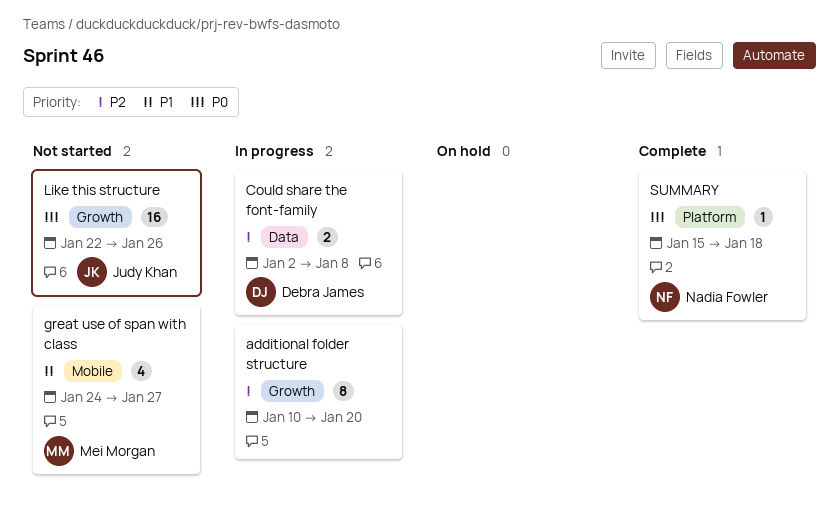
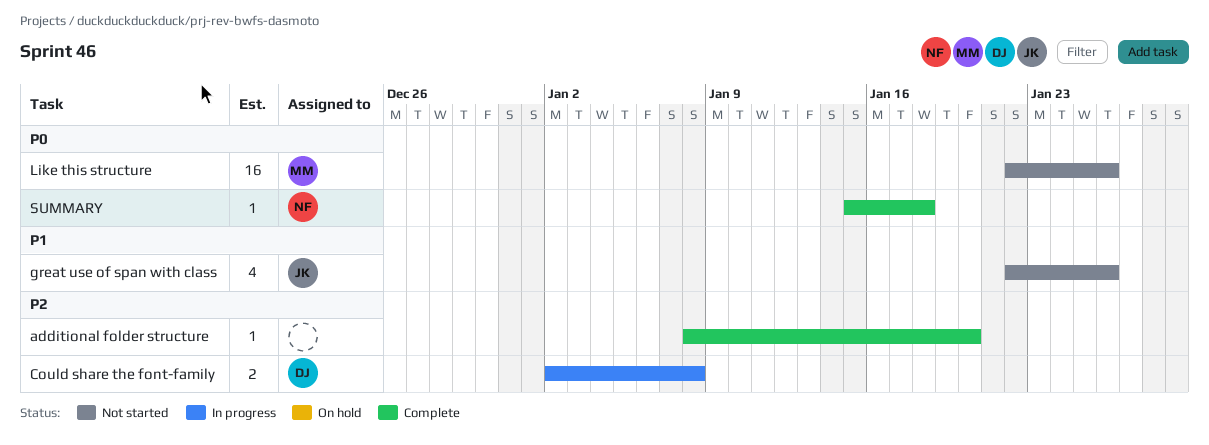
additional folder structure, status: In progress -> Complete
additional folder structure, estimate: 8 -> 1
additional folder structure, start: Jan 10 -> Jan 8
great use of span with class, owner: Mei Morgan -> Judy Khan
great use of span with class, start: Jan 24 -> Jan 22
great use of span with class, due: Jan 27 -> Jan 26
Like this structure, owner: Judy Khan -> Mei Morgan

